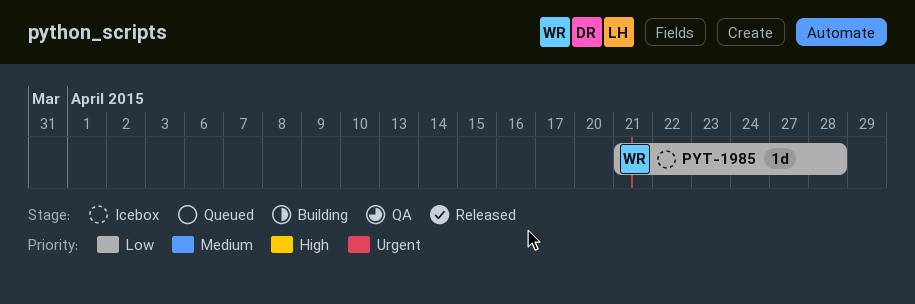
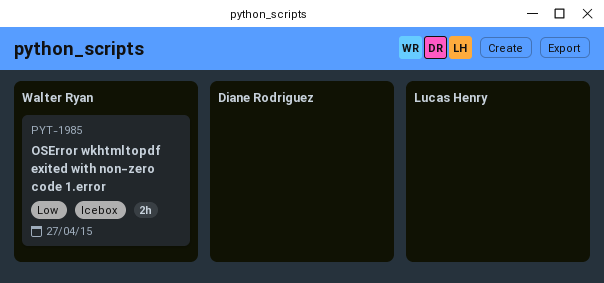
PYT-1985, estimate: 1d -> 2h
PYT-1985, due: Apr 28 -> Apr 27

